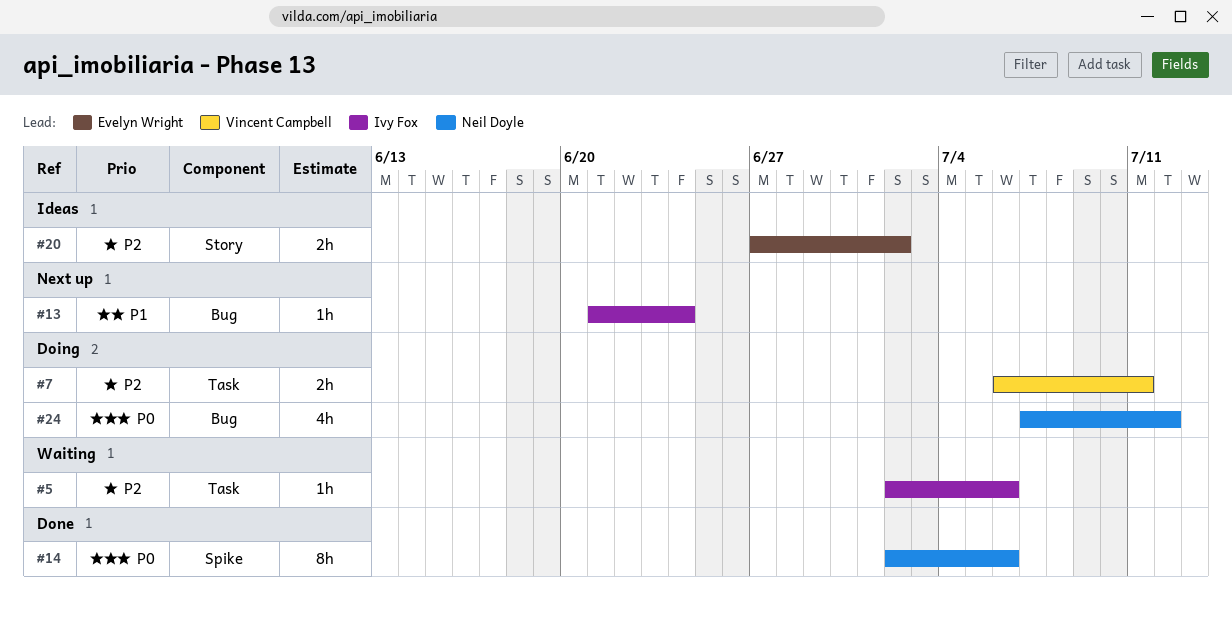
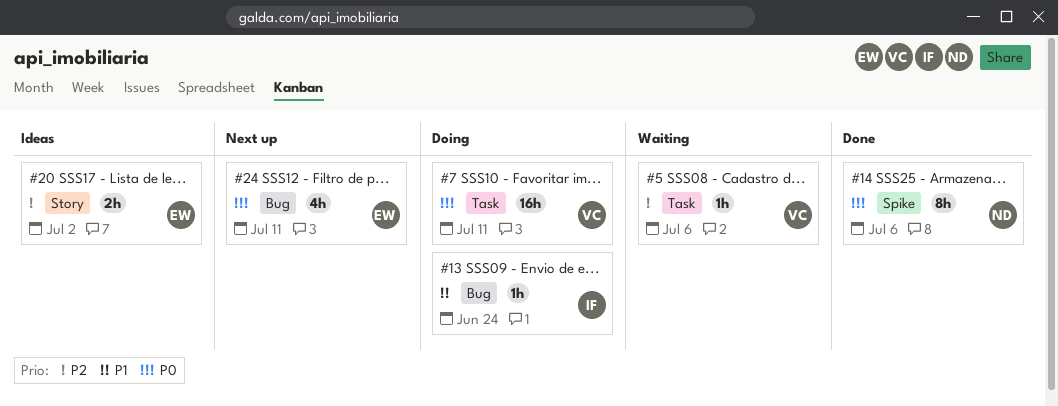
#5, owner: Ivy Fox -> Vincent Campbell
#7, priority: P2 -> P0
#7, estimate: 2h -> 16h
#13, status: Next up -> Doing
#24, status: Doing -> Next up
#24, owner: Neil Doyle -> Evelyn Wright
#24, due: Jul 12 -> Jul 11

